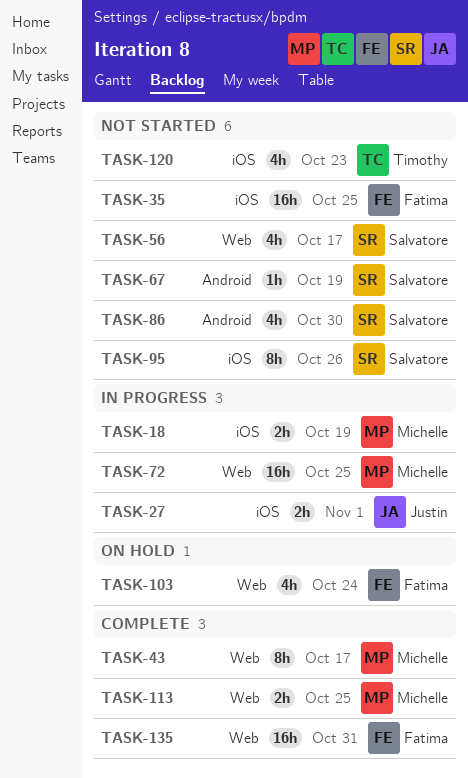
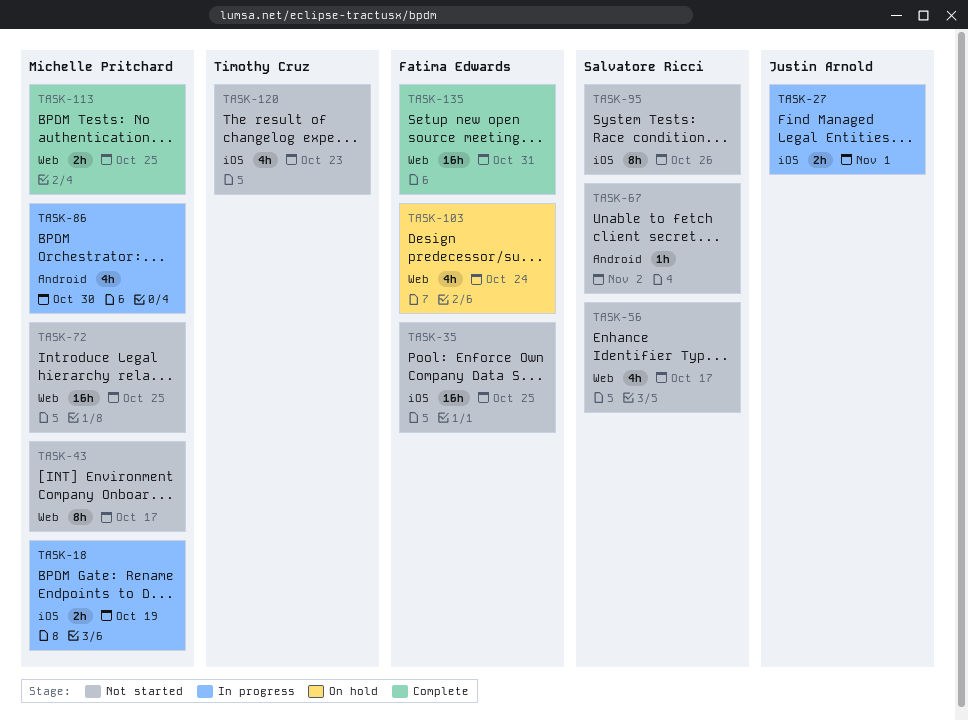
TASK-43, status: Complete -> Not started
TASK-67, due: Oct 19 -> Nov 2
TASK-72, status: In progress -> Not started
TASK-86, status: Not started -> In progress
TASK-86, owner: Salvatore Ricci -> Michelle Pritchard

